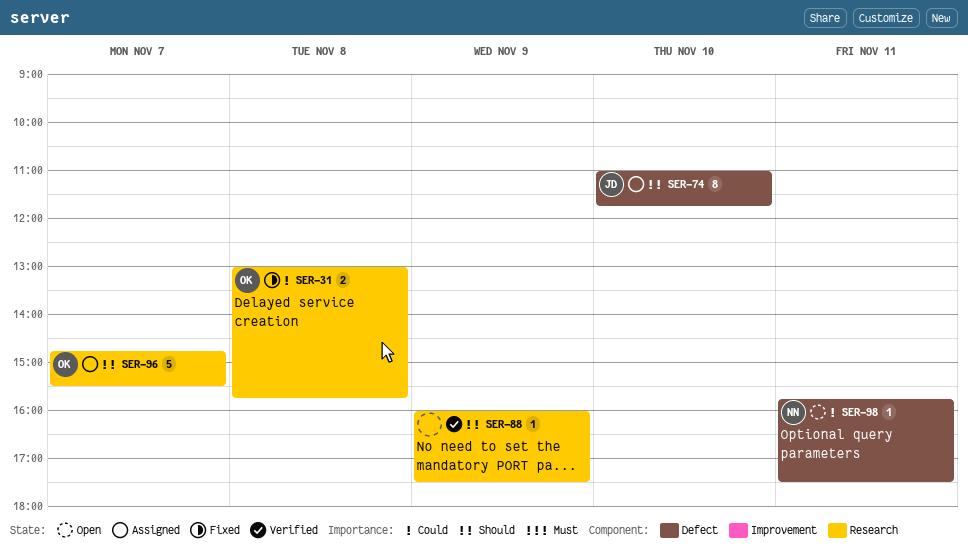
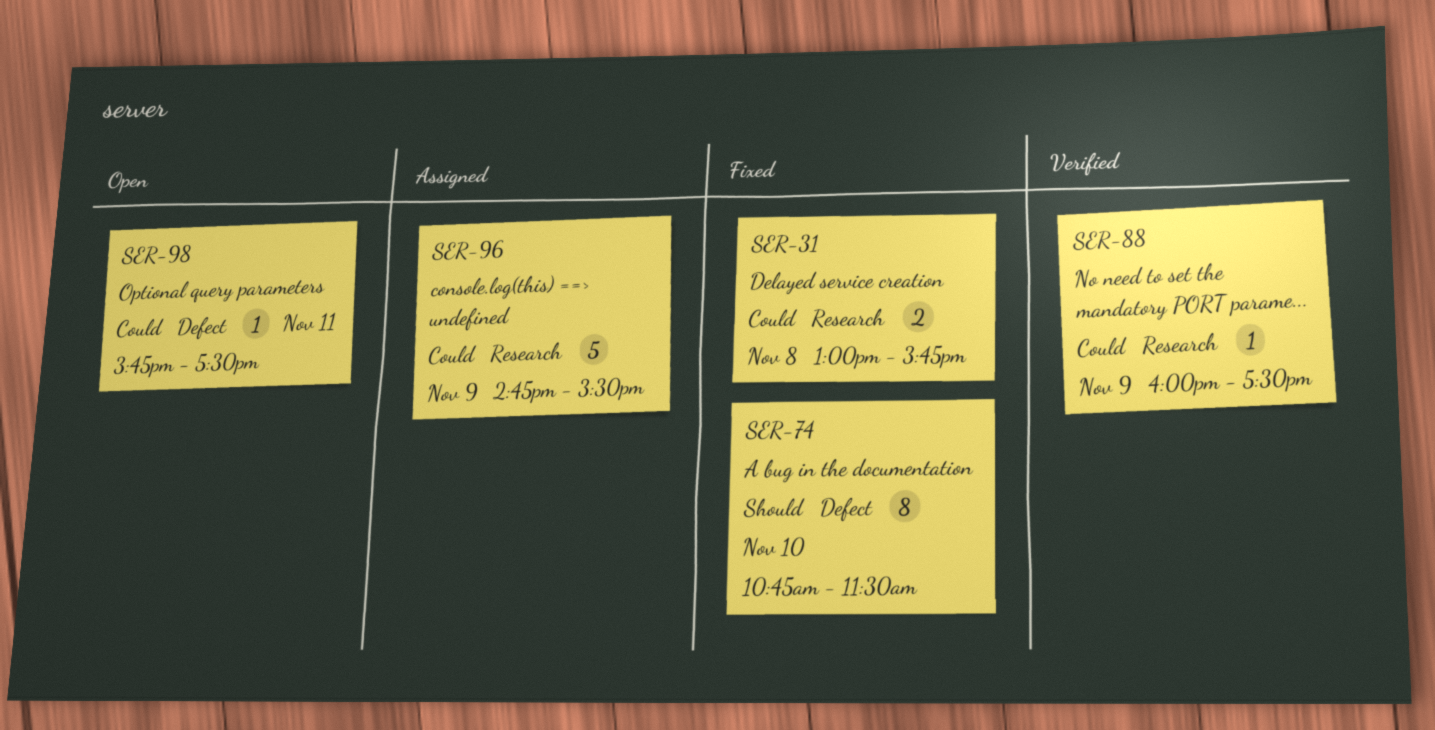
SER-74, status: Assigned -> Fixed
SER-74, begins: 11:00 -> 10:45
SER-74, ends: 11:45 -> 11:30
SER-88, priority: Should -> Could
SER-96, priority: Should -> Could
SER-96, day: Nov 7 -> Nov 9

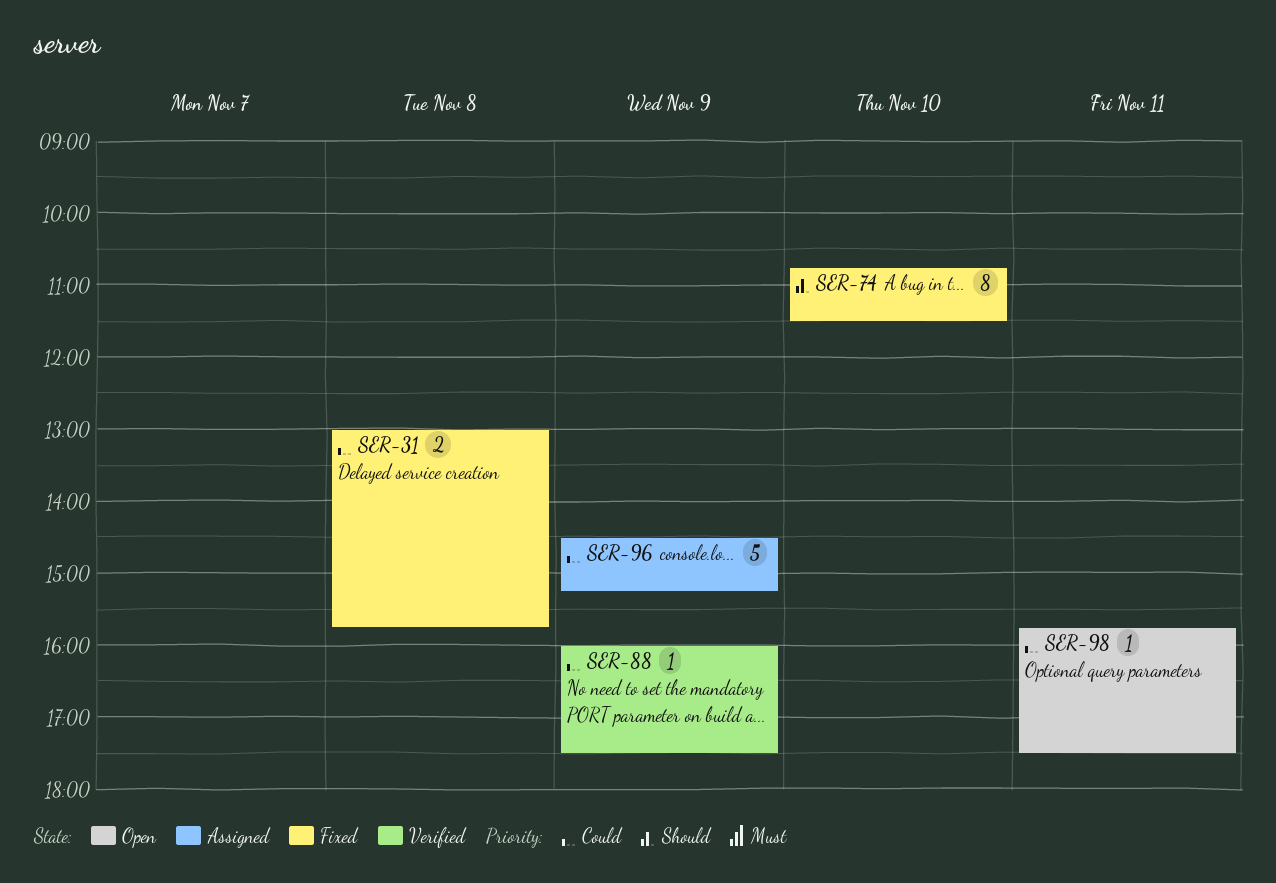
SER-96, begins: 14:45 -> 14:30
SER-96, ends: 15:30 -> 15:15

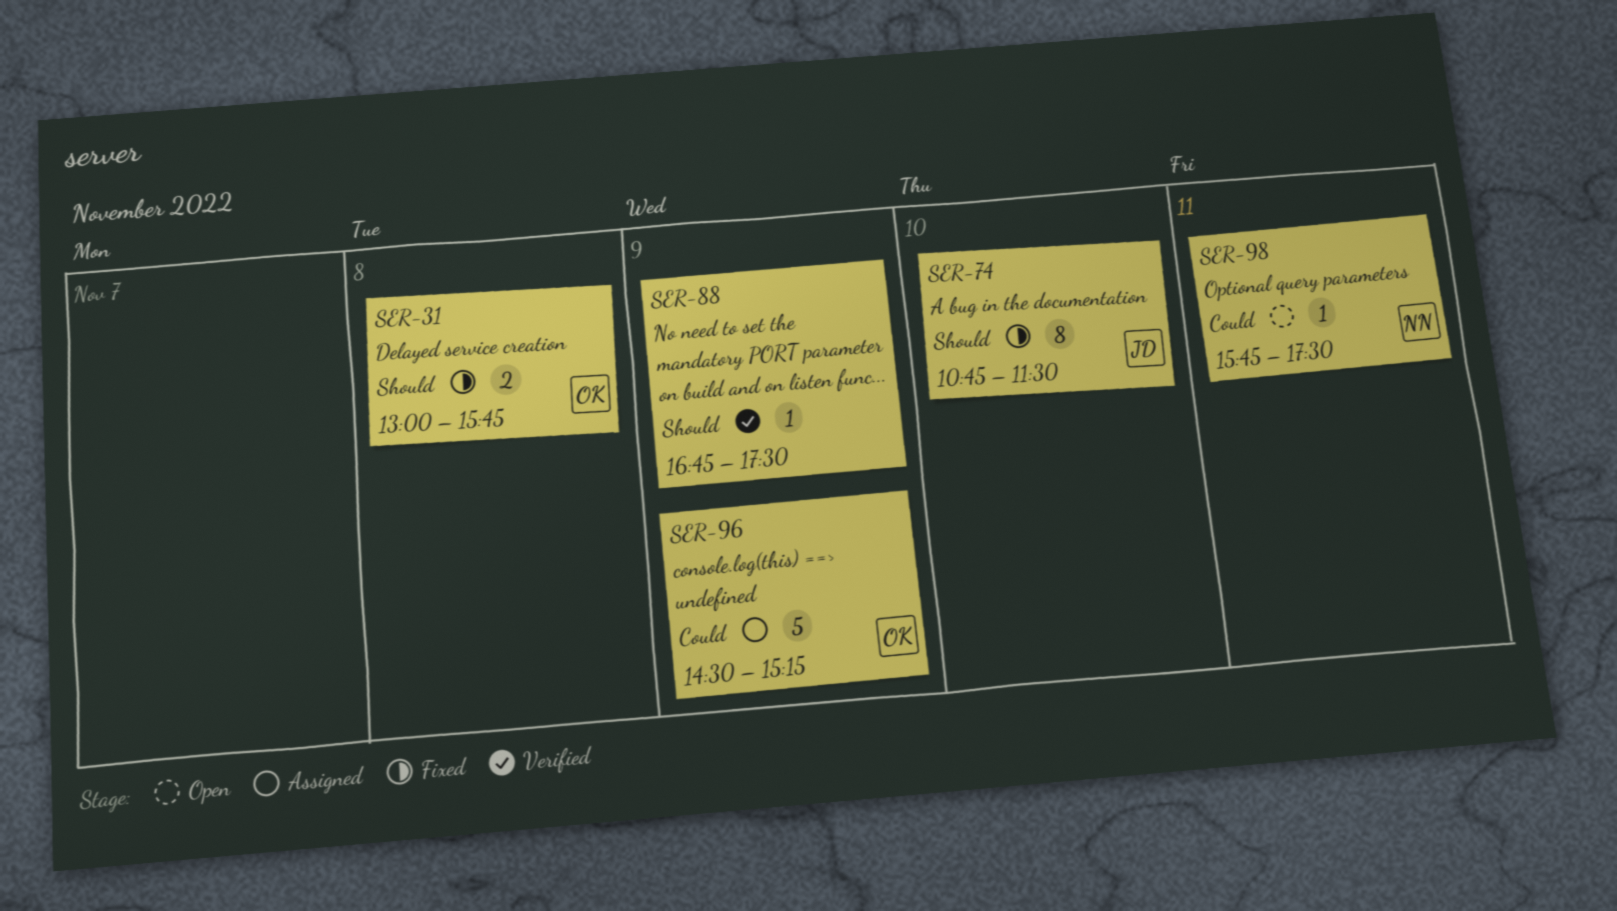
SER-31, priority: Could -> Should
SER-88, priority: Could -> Should
SER-88, begins: 16:00 -> 16:45

